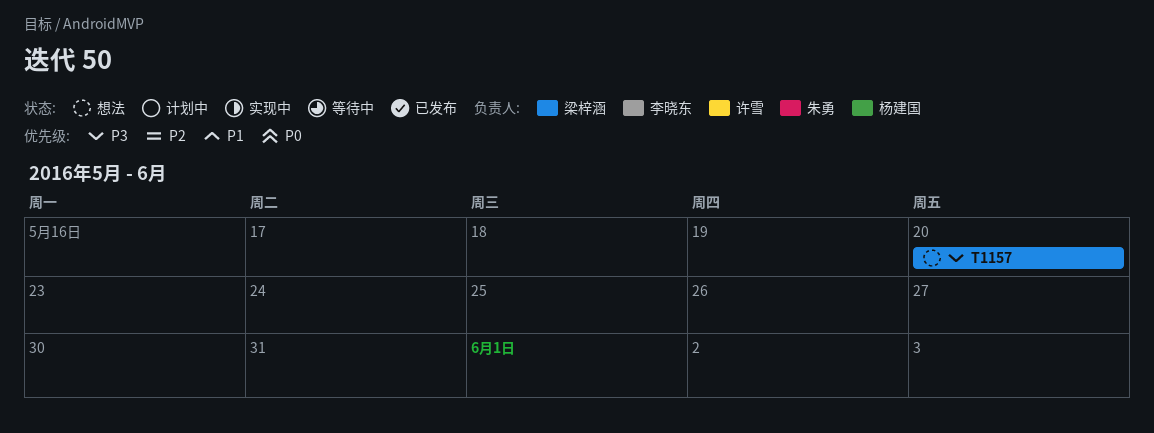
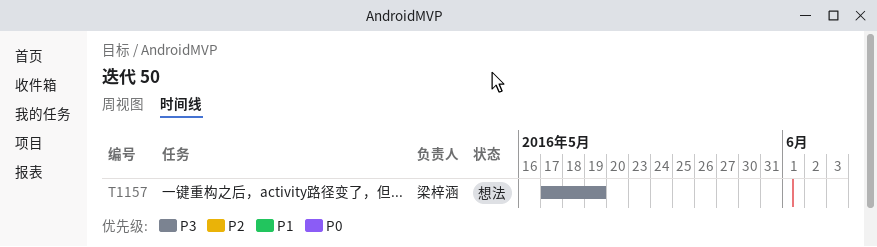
T1157, start: May 20 -> May 17
T1157, due: May 20 -> May 19

